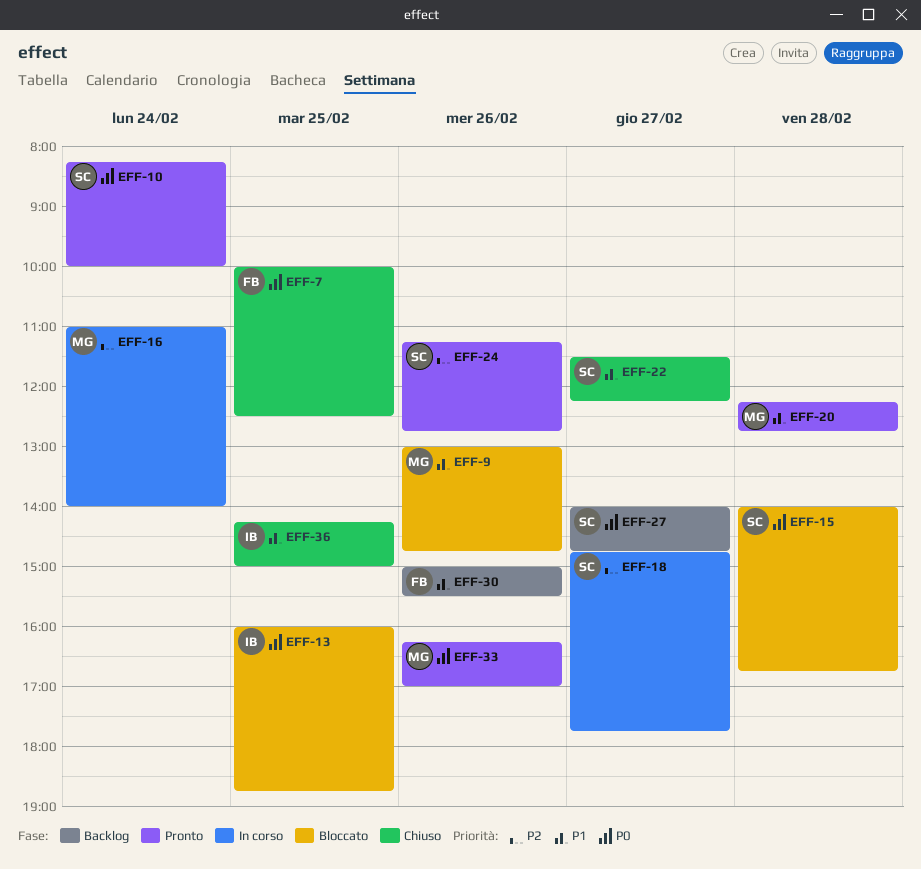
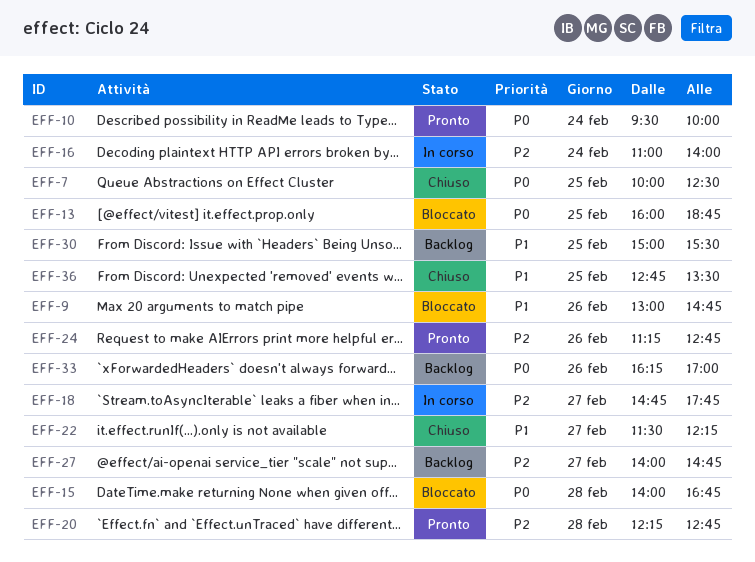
EFF-10, begins: 08:15 -> 09:30
EFF-20, priority: P1 -> P2
EFF-27, priority: P0 -> P2
EFF-30, day: Feb 26 -> Feb 25
EFF-33, status: Pronto -> Backlog
EFF-36, begins: 14:15 -> 12:45
EFF-36, ends: 15:00 -> 13:30

